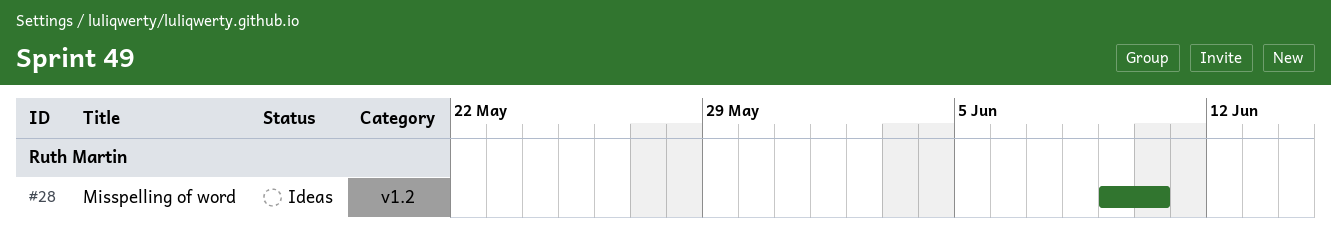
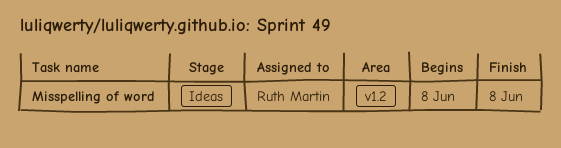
Misspelling of word, start: Jun 9 -> Jun 8
Misspelling of word, due: Jun 10 -> Jun 8

